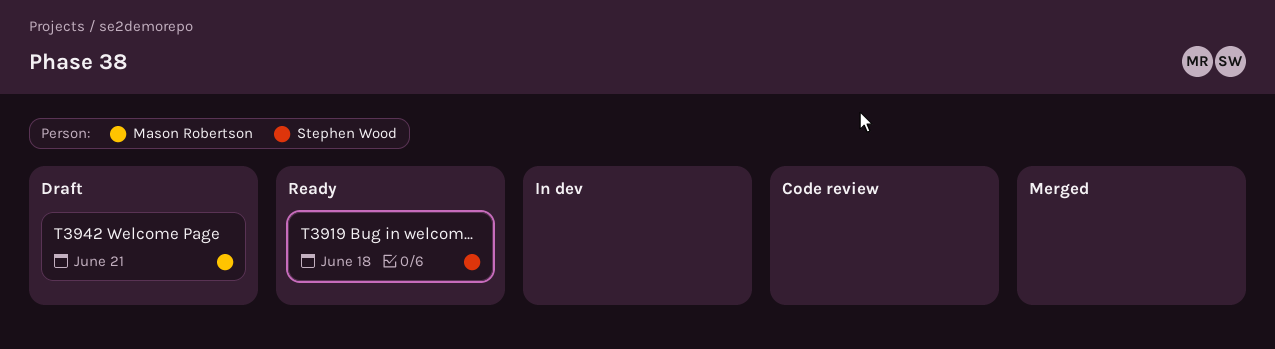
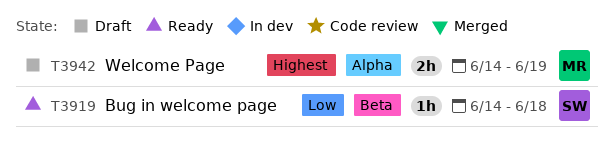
T3942, due: Jun 21 -> Jun 19

